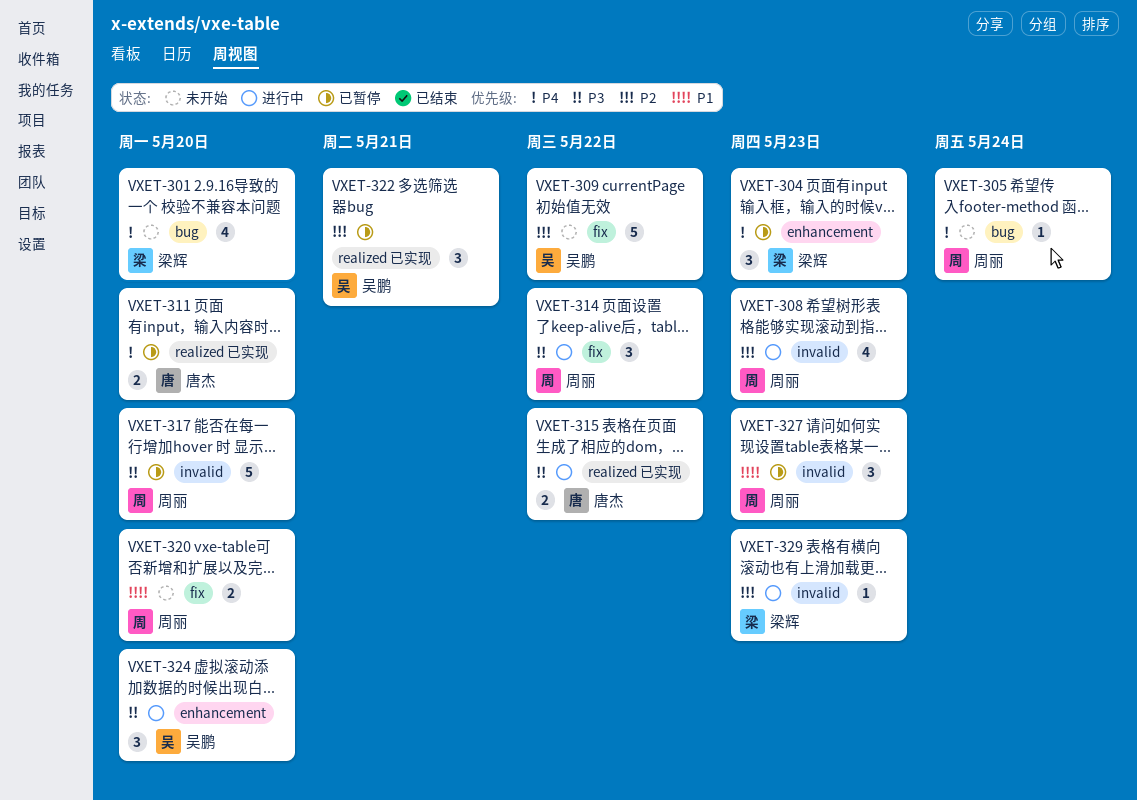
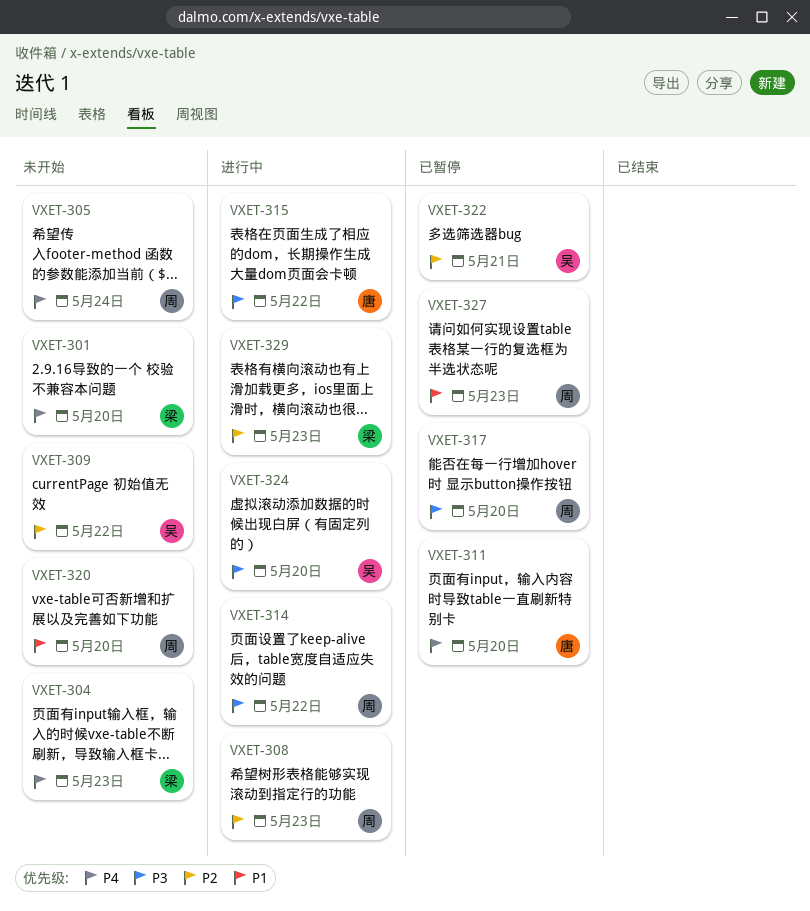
VXET-304, status: 已暂停 -> 未开始

